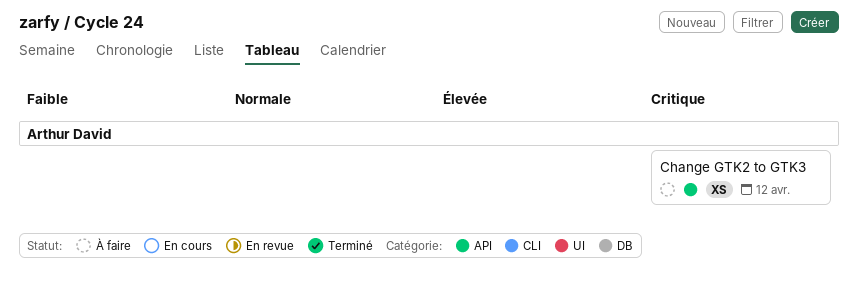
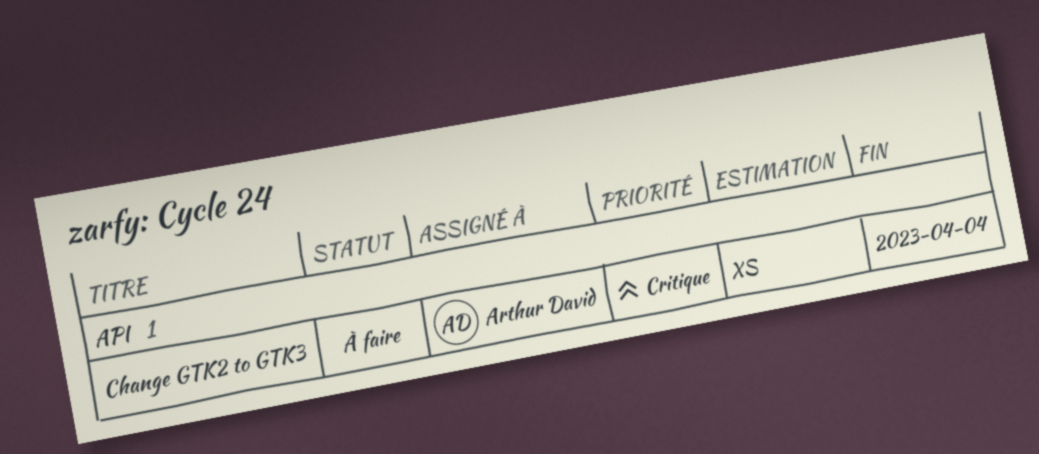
Change GTK2 to GTK3, due: Apr 12 -> Apr 4

